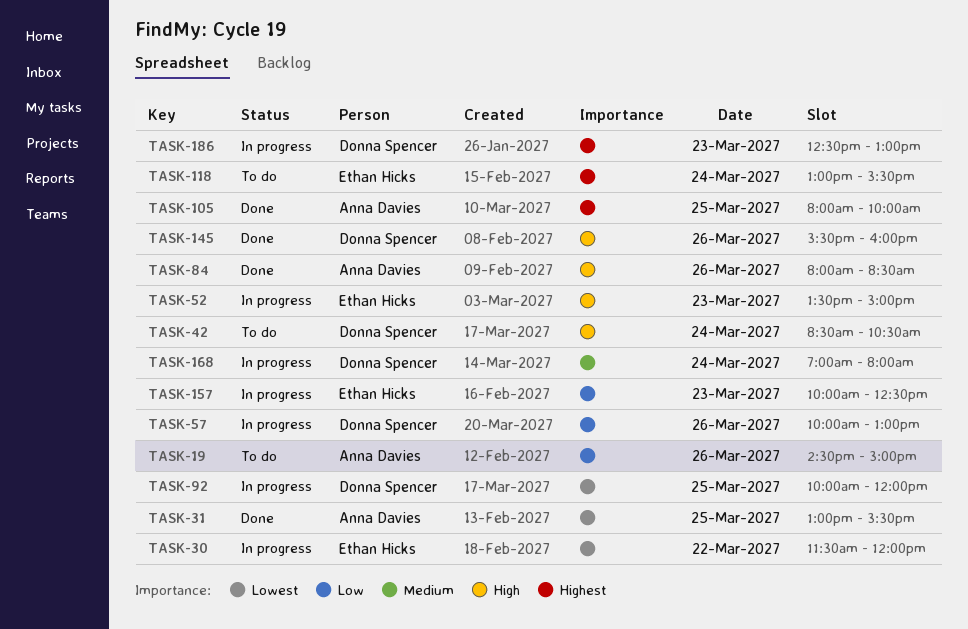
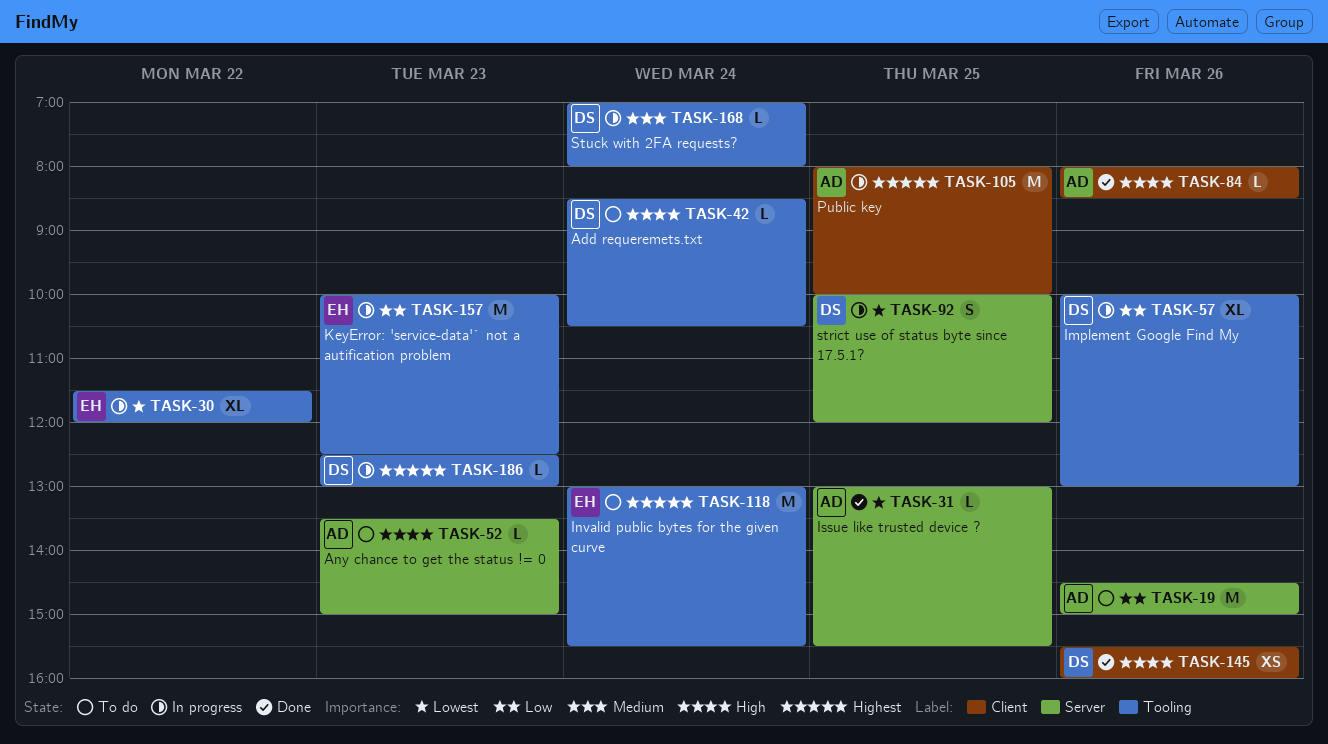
TASK-52, status: In progress -> To do
TASK-52, owner: Ethan Hicks -> Anna Davies
TASK-105, status: Done -> In progress

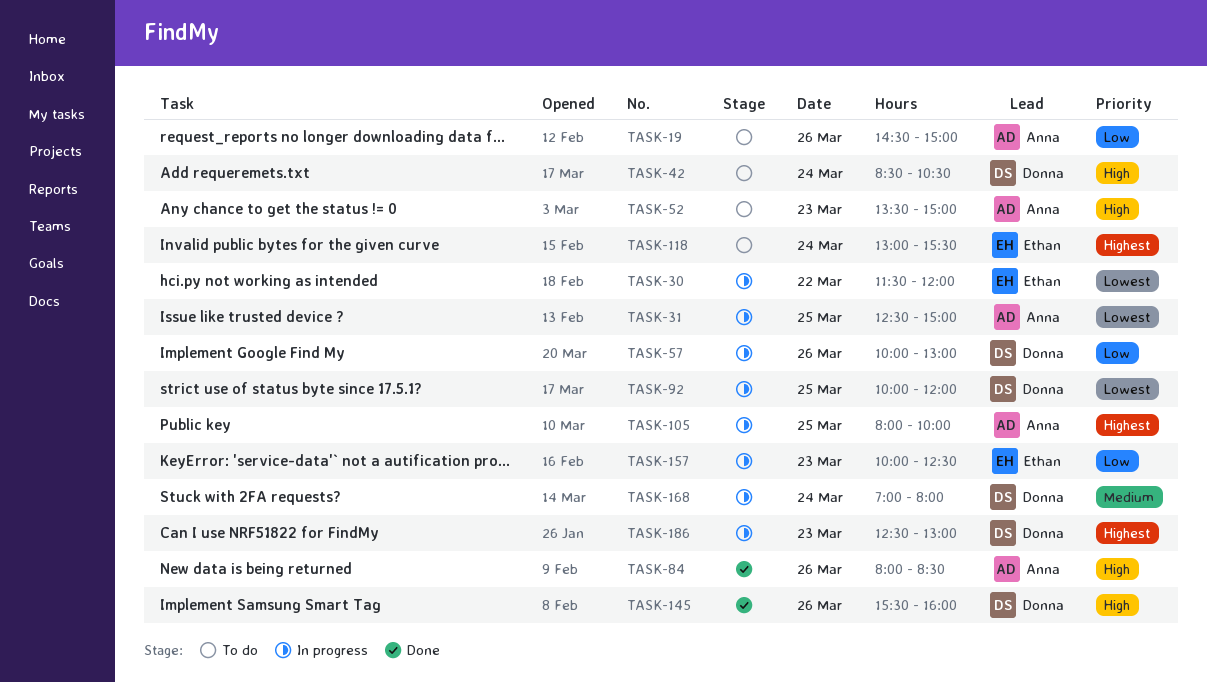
TASK-31, status: Done -> In progress
TASK-31, begins: 13:00 -> 12:30
TASK-31, ends: 15:30 -> 15:00

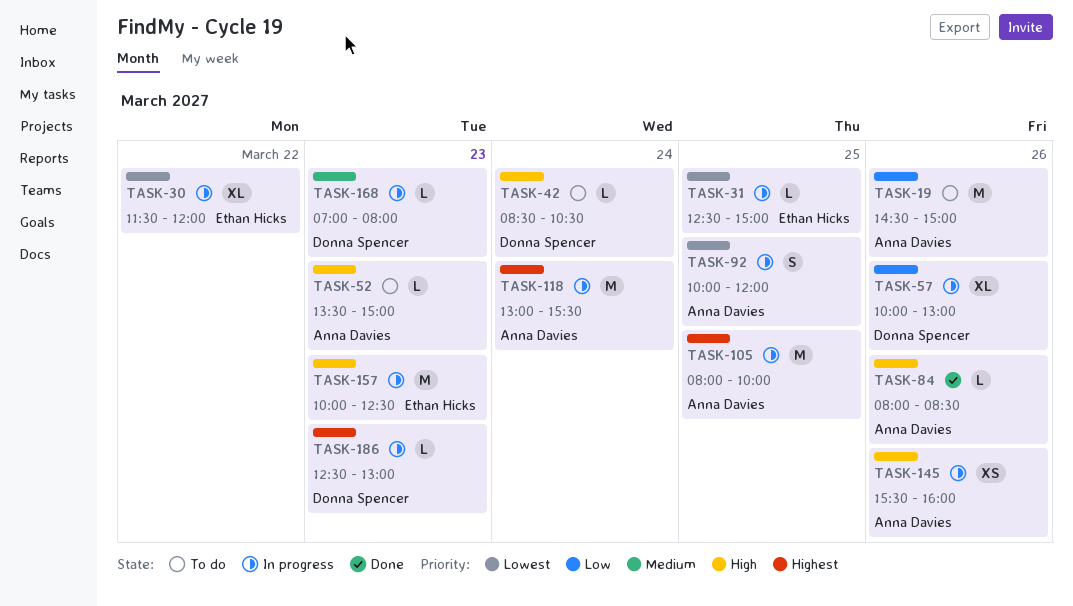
TASK-31, owner: Anna Davies -> Ethan Hicks
TASK-92, owner: Donna Spencer -> Anna Davies
TASK-118, status: To do -> In progress
TASK-118, owner: Ethan Hicks -> Anna Davies
TASK-145, status: Done -> In progress
TASK-145, owner: Donna Spencer -> Anna Davies
TASK-157, priority: Low -> High
TASK-168, day: Mar 24 -> Mar 23

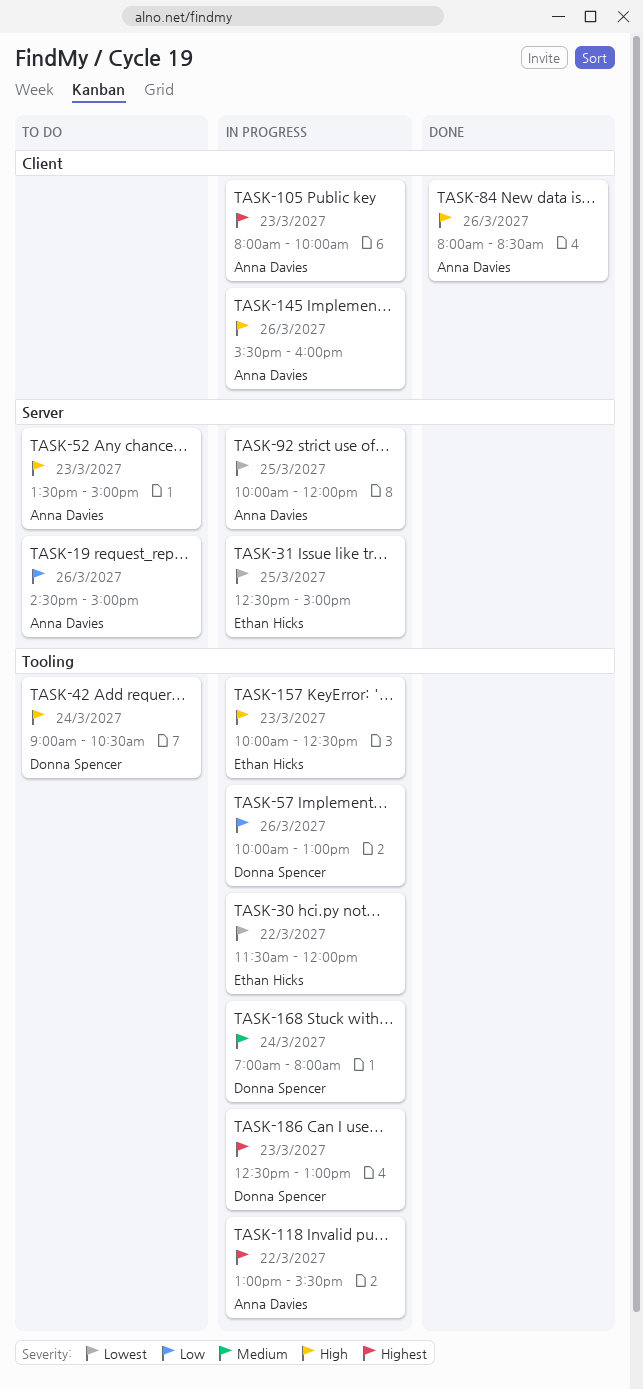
TASK-42, begins: 08:30 -> 09:00
TASK-105, day: Mar 25 -> Mar 23
TASK-118, day: Mar 24 -> Mar 22
TASK-168, day: Mar 23 -> Mar 24

